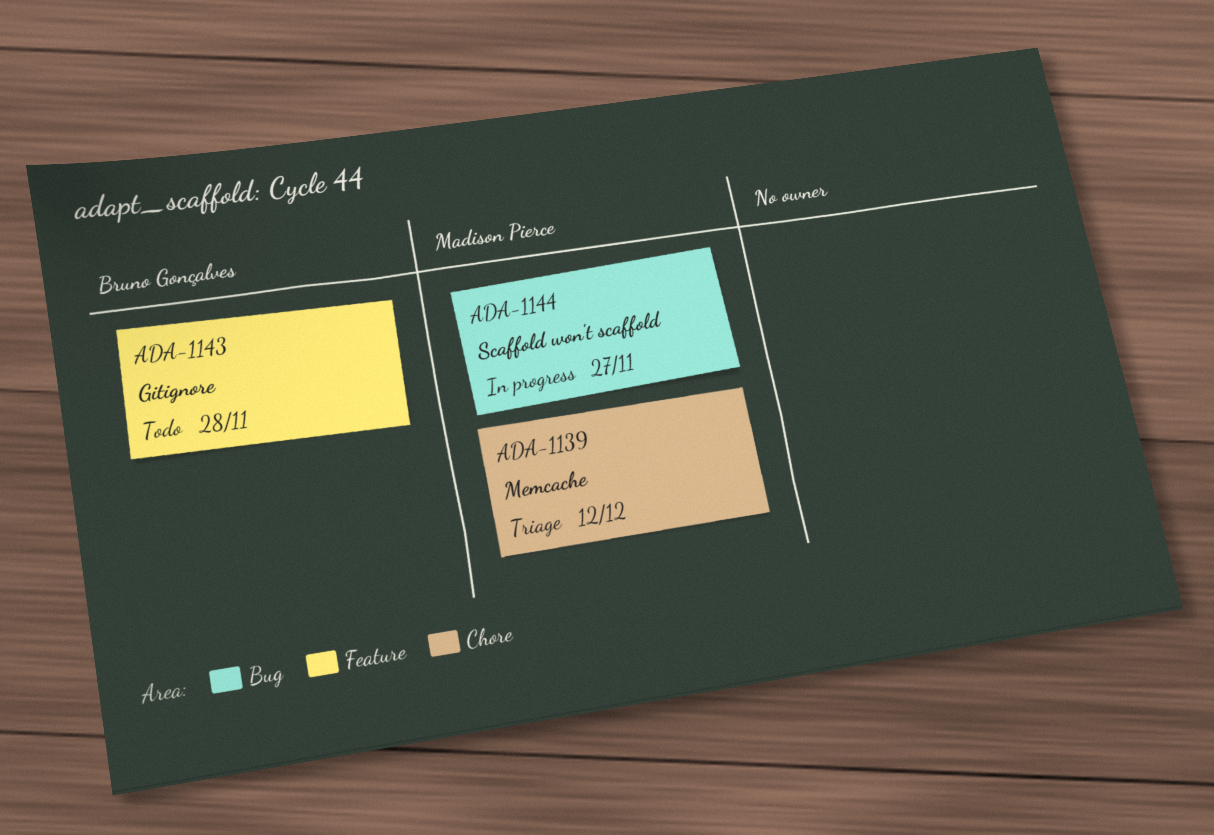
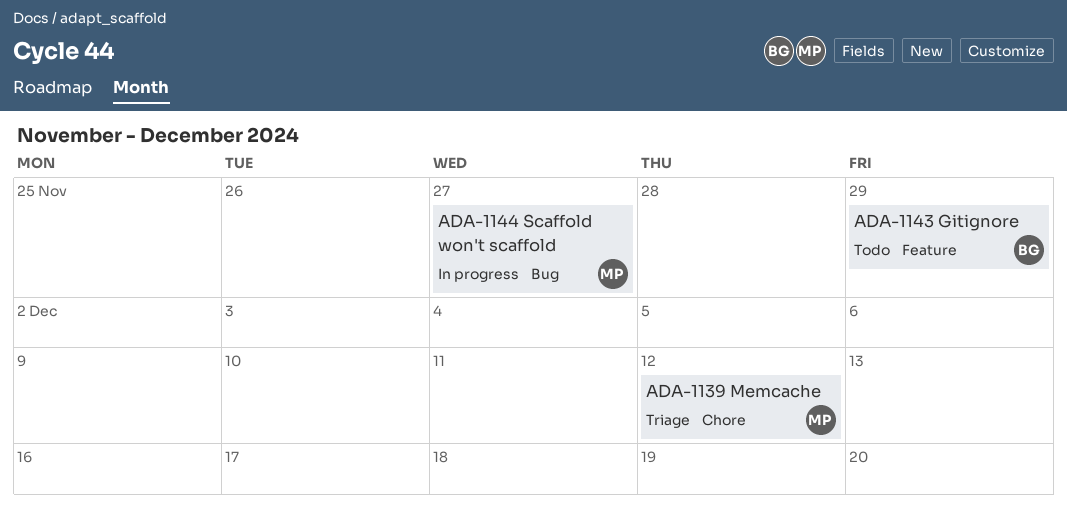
ADA-1143, due: Nov 28 -> Nov 29

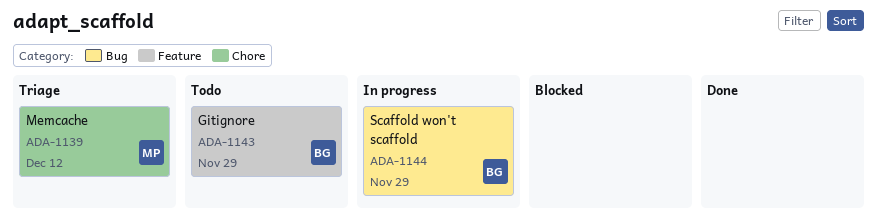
ADA-1144, owner: MP -> BG
ADA-1144, due: Nov 27 -> Nov 29

